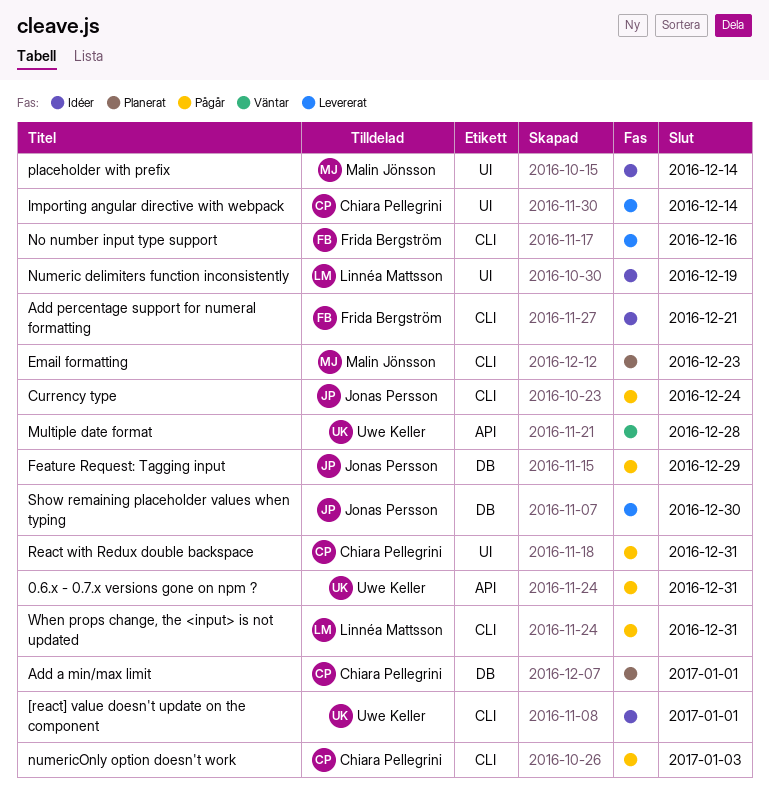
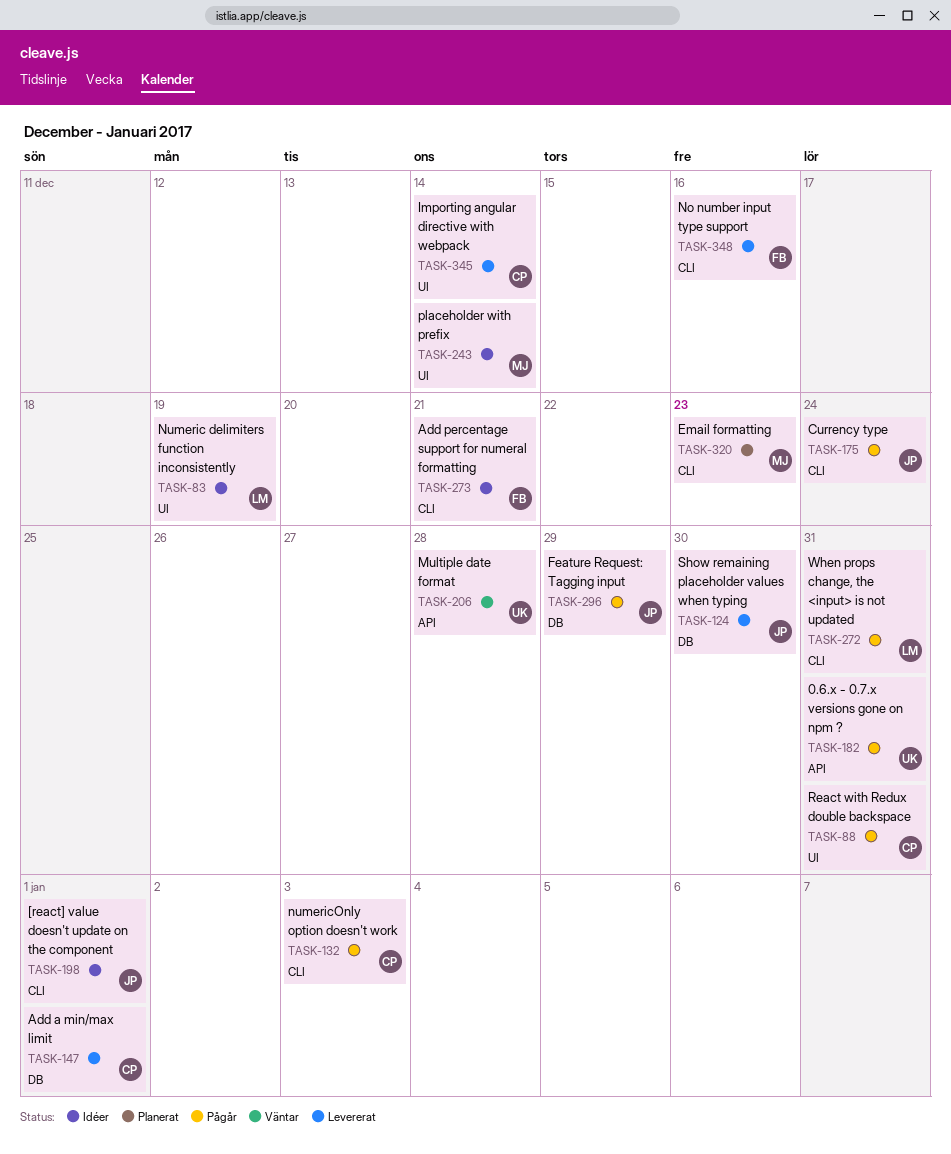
[react] value doesn't update on the component, owner: Uwe Keller -> Jonas Persson
Add a min/max limit, status: Planerat -> Levererat

